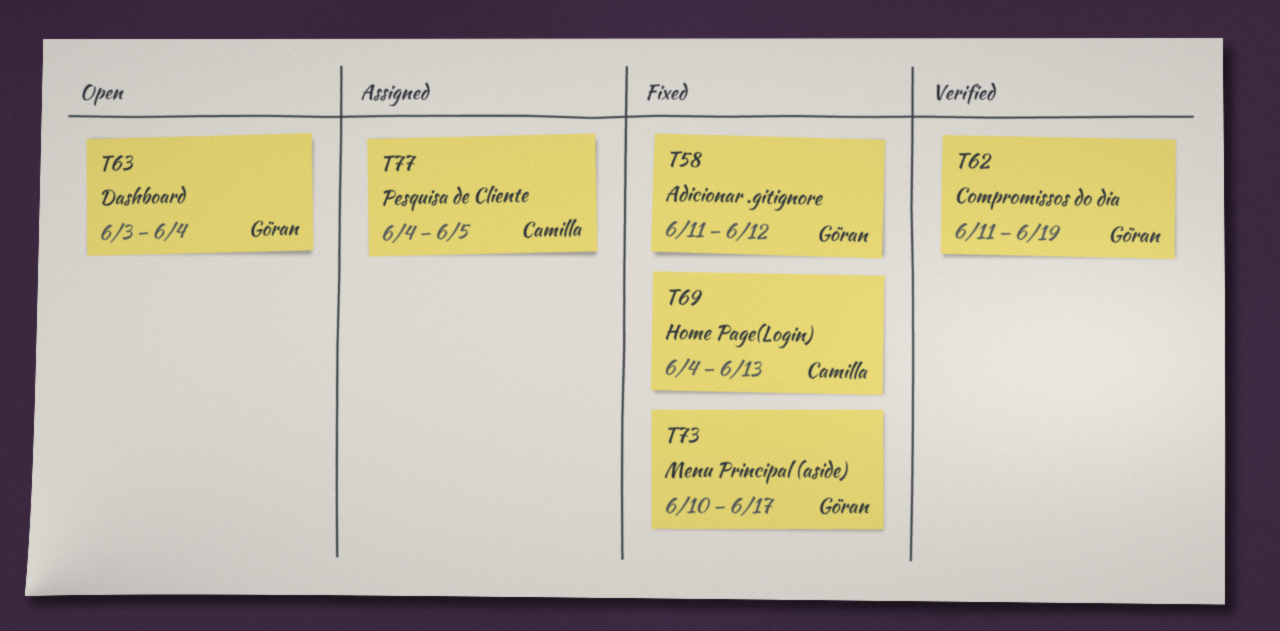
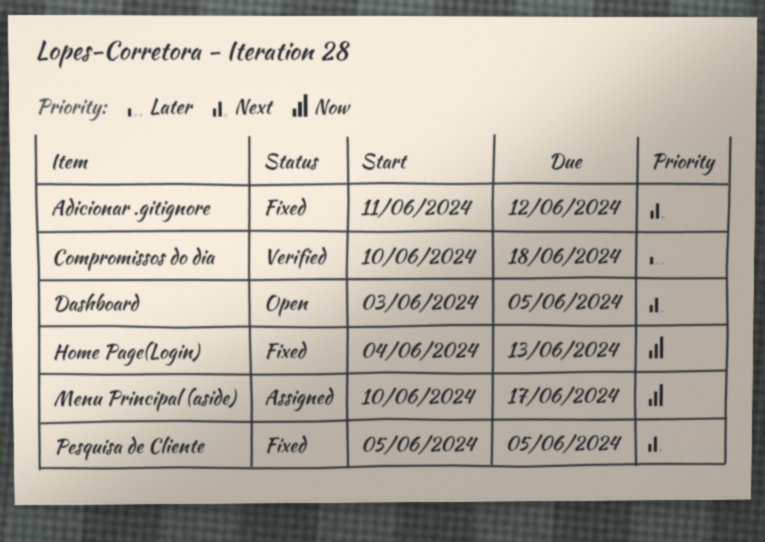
Compromissos do dia, start: Jun 11 -> Jun 10
Compromissos do dia, due: Jun 19 -> Jun 18
Dashboard, due: Jun 4 -> Jun 5
Menu Principal (aside), status: Fixed -> Assigned
Pesquisa de Cliente, status: Assigned -> Fixed
Pesquisa de Cliente, start: Jun 4 -> Jun 5

